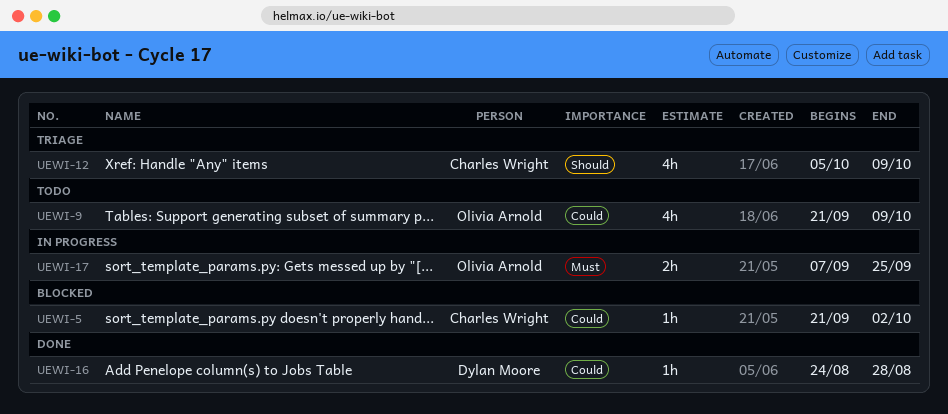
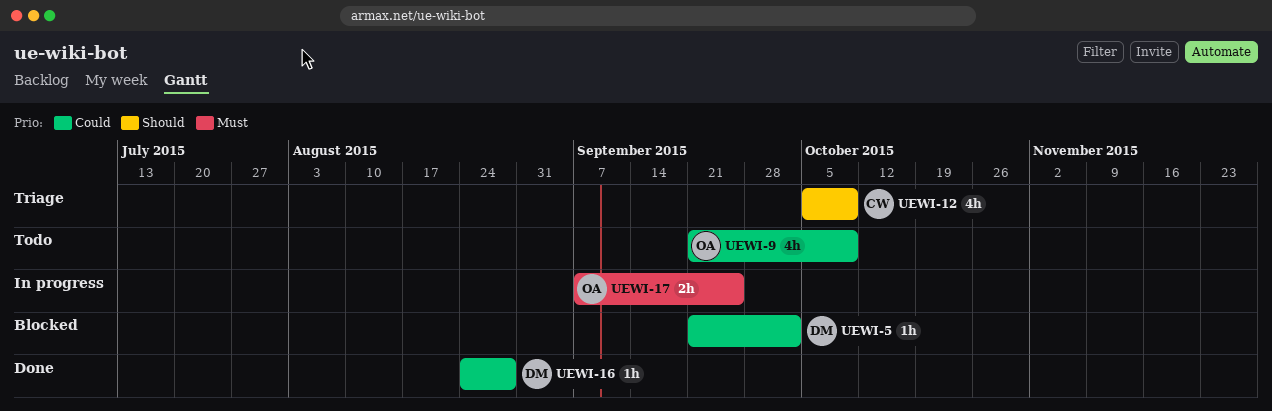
UEWI-5, owner: Charles Wright -> Dylan Moore

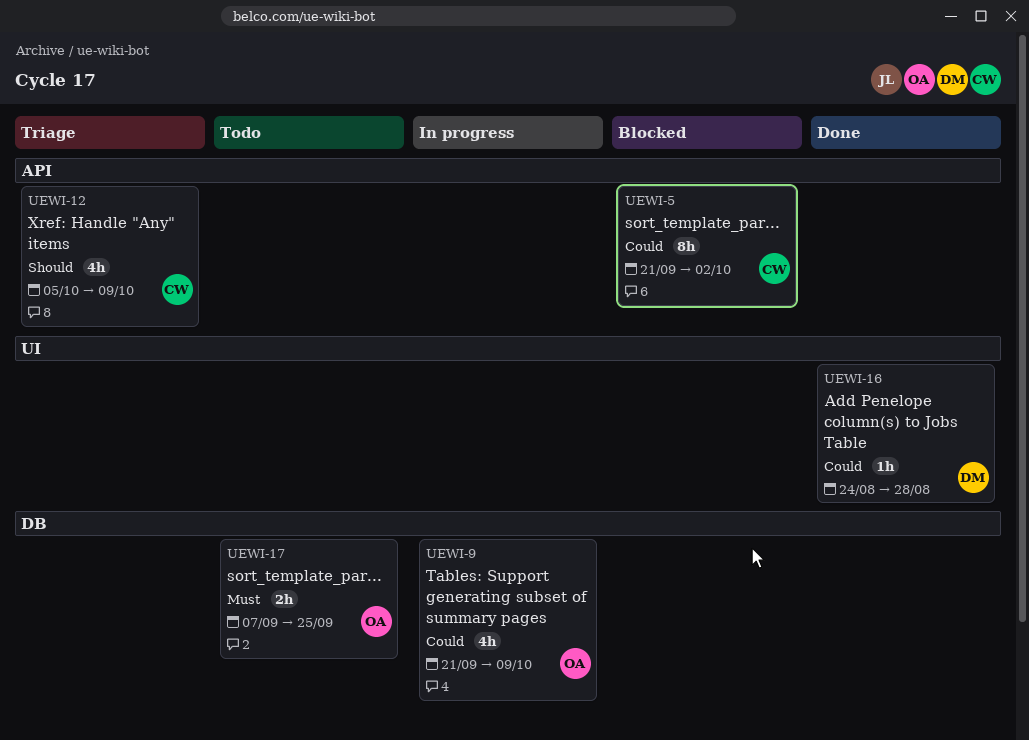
UEWI-5, owner: DM -> CW
UEWI-5, estimate: 1h -> 8h
UEWI-9, status: Todo -> In progress
UEWI-17, status: In progress -> Todo

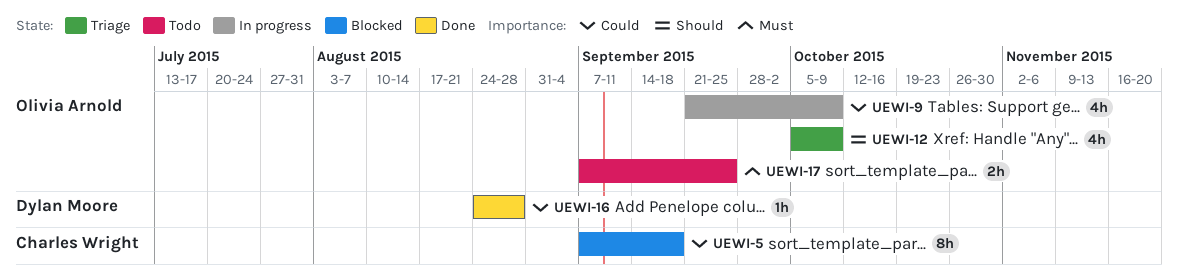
UEWI-5, start: Sep 21 -> Sep 7
UEWI-5, due: Oct 2 -> Sep 18
UEWI-12, owner: Charles Wright -> Olivia Arnold

